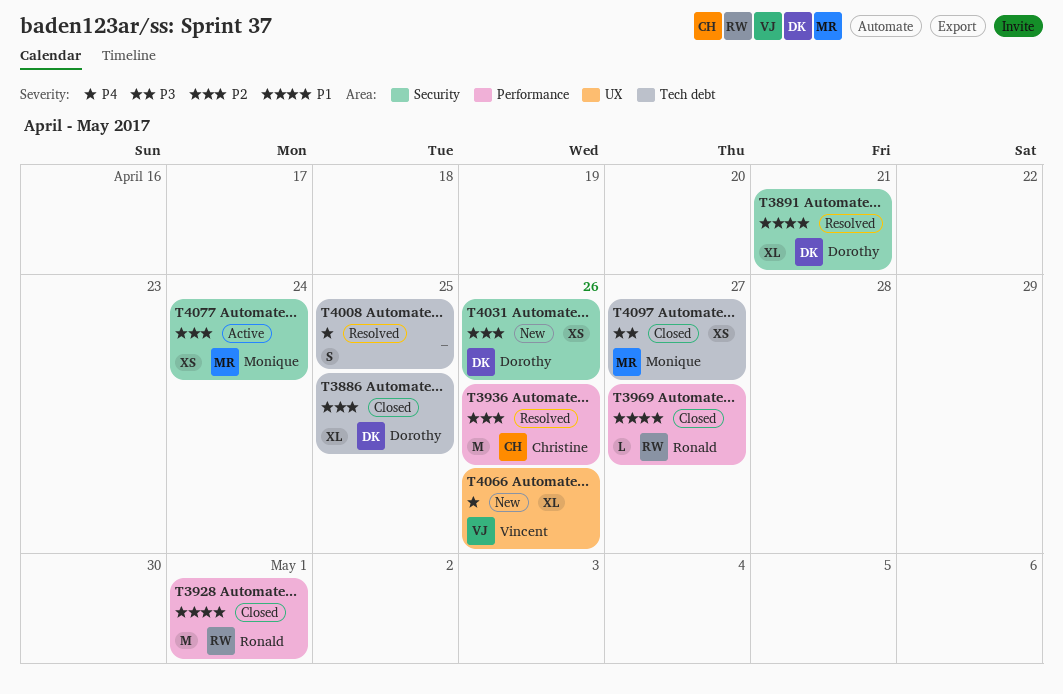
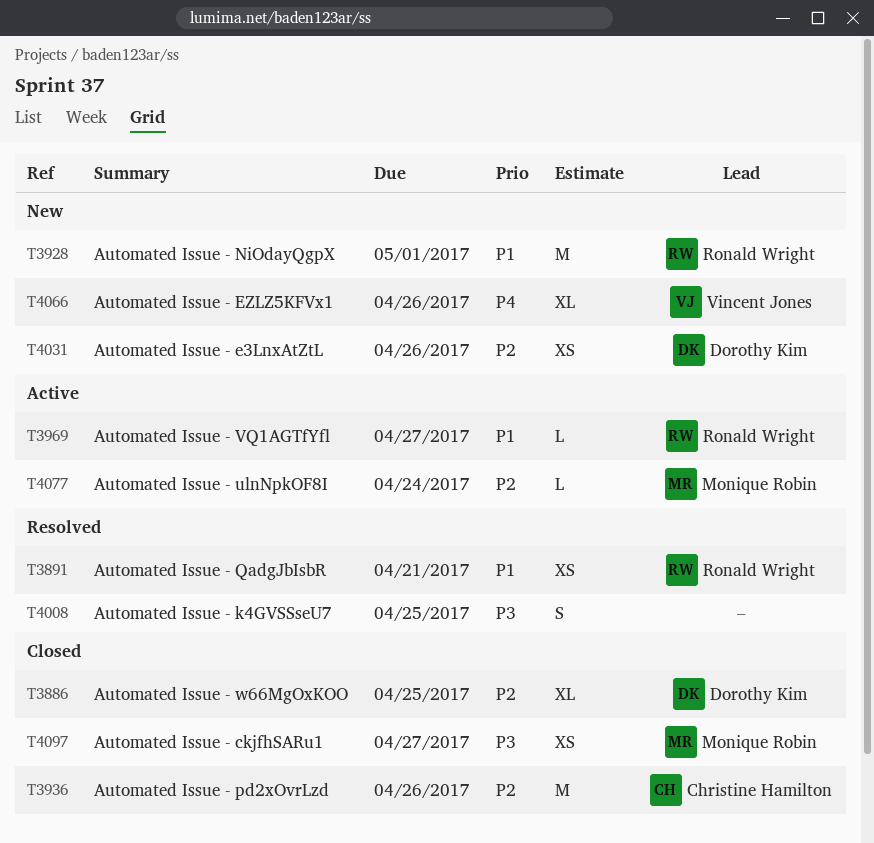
T3891, owner: Dorothy Kim -> Ronald Wright
T3891, estimate: XL -> XS
T3928, status: Closed -> New
T3936, status: Resolved -> Closed
T3969, status: Closed -> Active
T4008, priority: P4 -> P3
T4077, estimate: XS -> L

